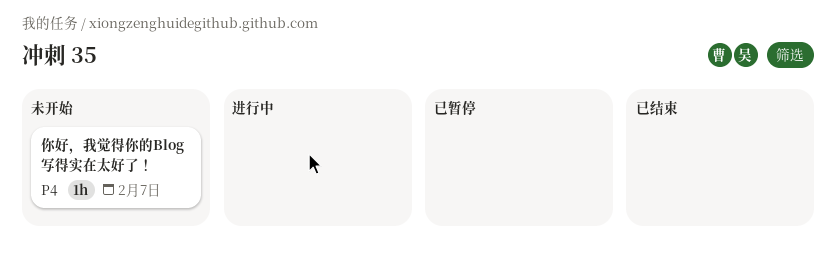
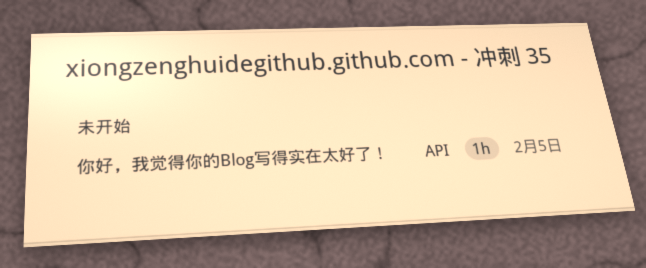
你好，我觉得你的Blog写得实在太好了！, due: Feb 7 -> Feb 5

